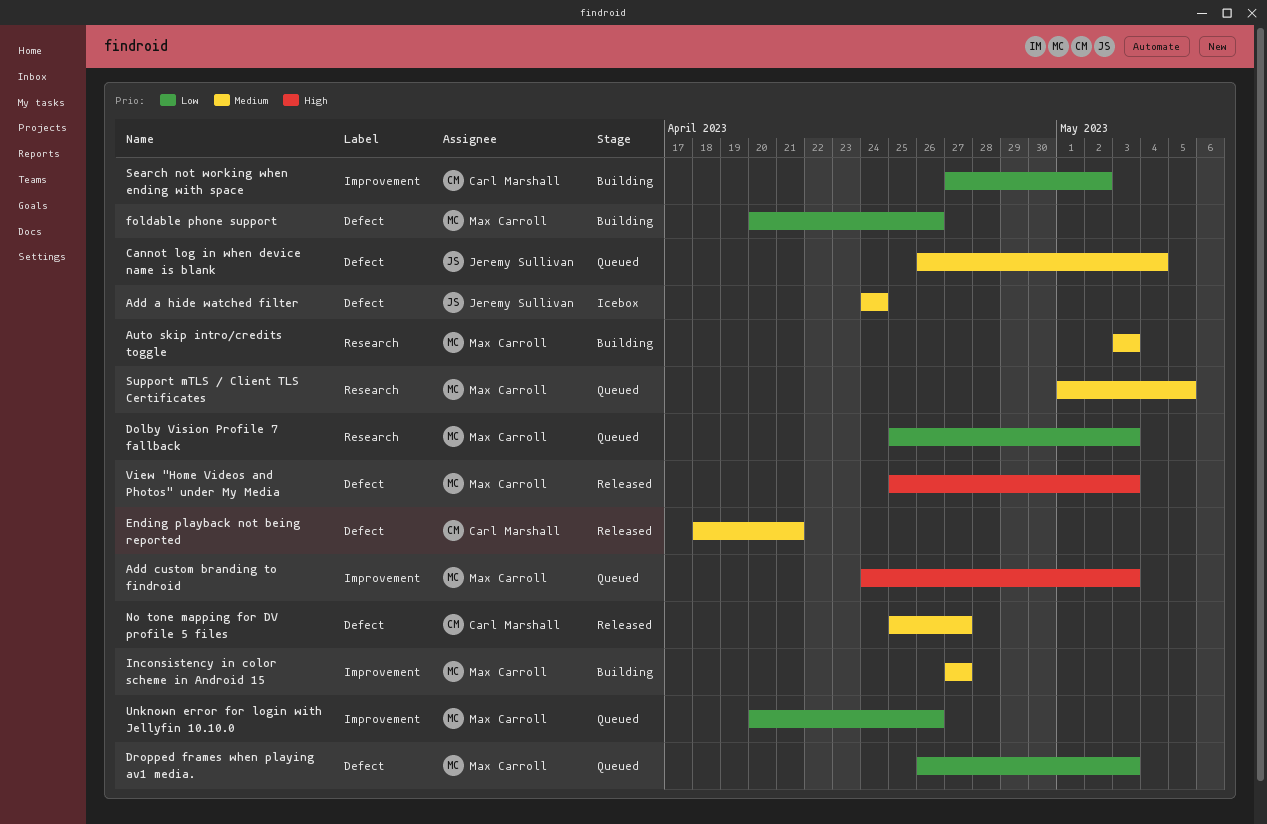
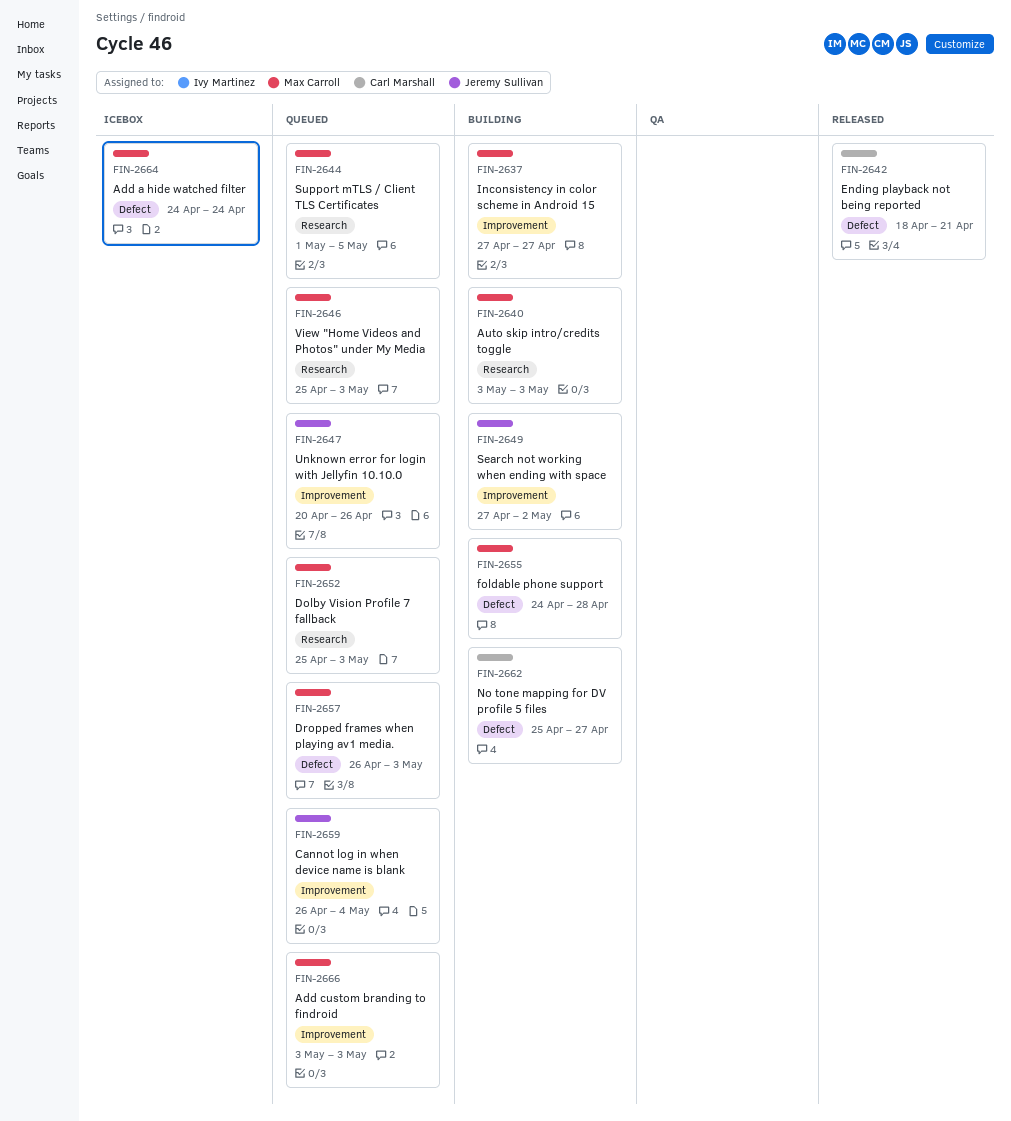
Add a hide watched filter, owner: Jeremy Sullivan -> Max Carroll
Add custom branding to findroid, start: Apr 24 -> May 3
Cannot log in when device name is blank, label: Defect -> Improvement
foldable phone support, start: Apr 20 -> Apr 24
foldable phone support, due: Apr 26 -> Apr 28
No tone mapping for DV profile 5 files, status: Released -> Building
Search not working when ending with space, owner: Carl Marshall -> Jeremy Sullivan
Unknown error for login with Jellyfin 10.10.0, owner: Max Carroll -> Jeremy Sullivan
View "Home Videos and Photos" under My Media, status: Released -> Queued
View "Home Videos and Photos" under My Media, label: Defect -> Research

